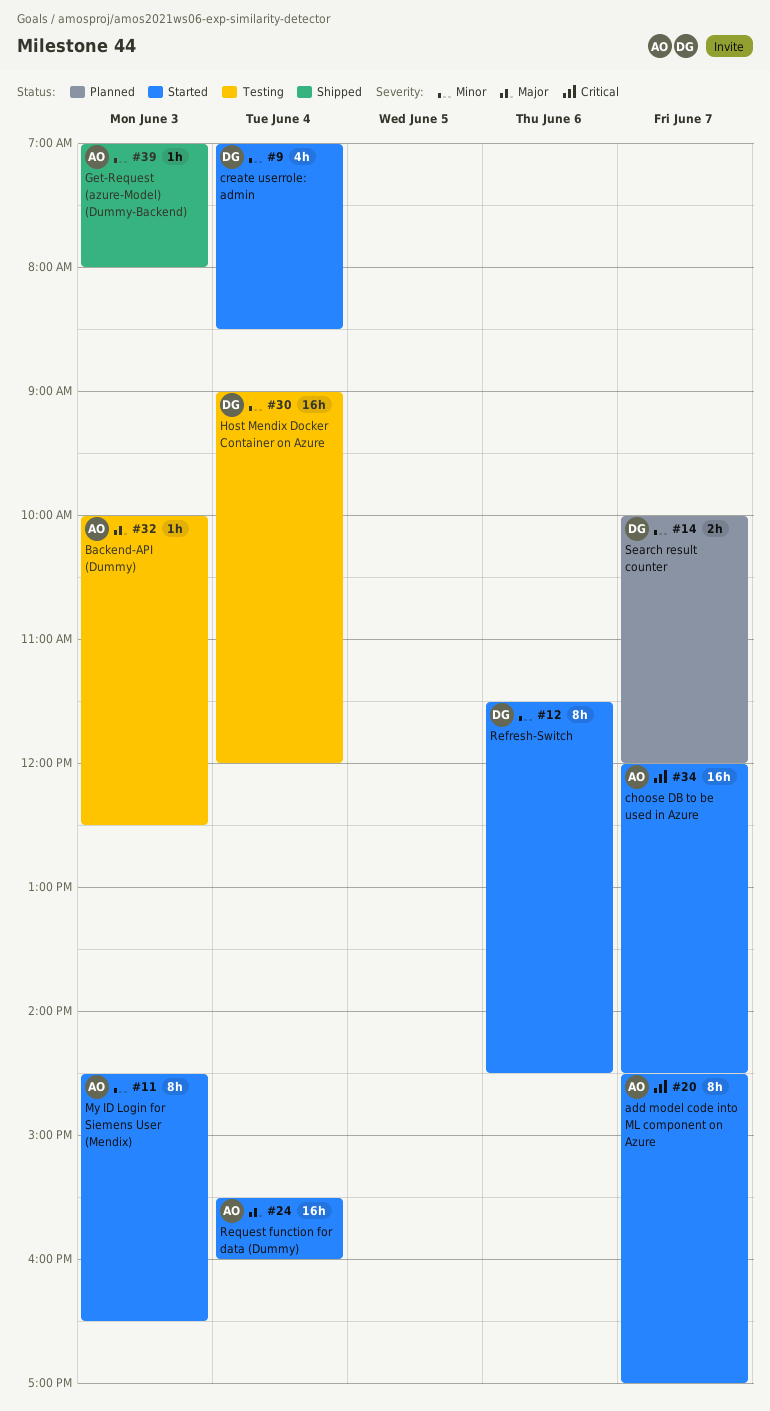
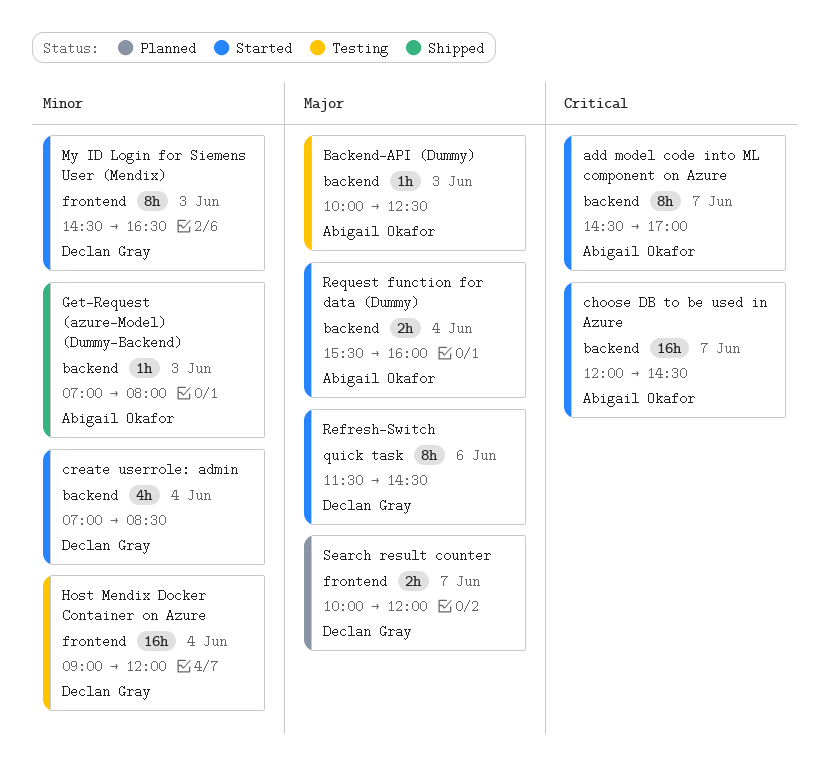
My ID Login for Siemens User (Mendix), owner: Abigail Okafor -> Declan Gray
Refresh-Switch, priority: Minor -> Major
Request function for data (Dummy), estimate: 16h -> 2h
Search result counter, priority: Minor -> Major

